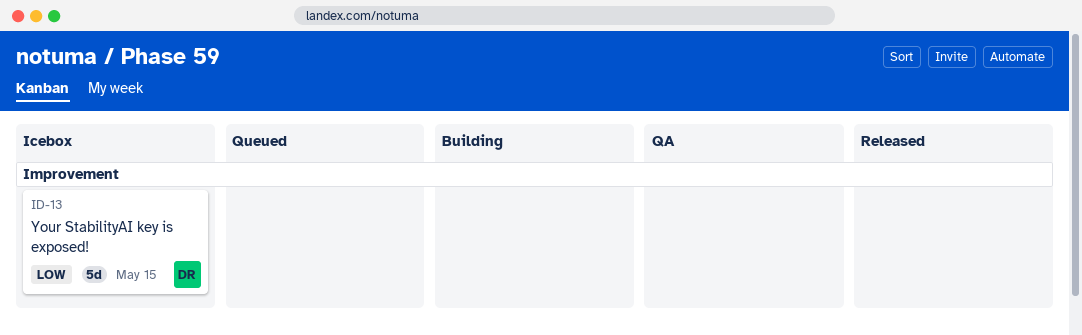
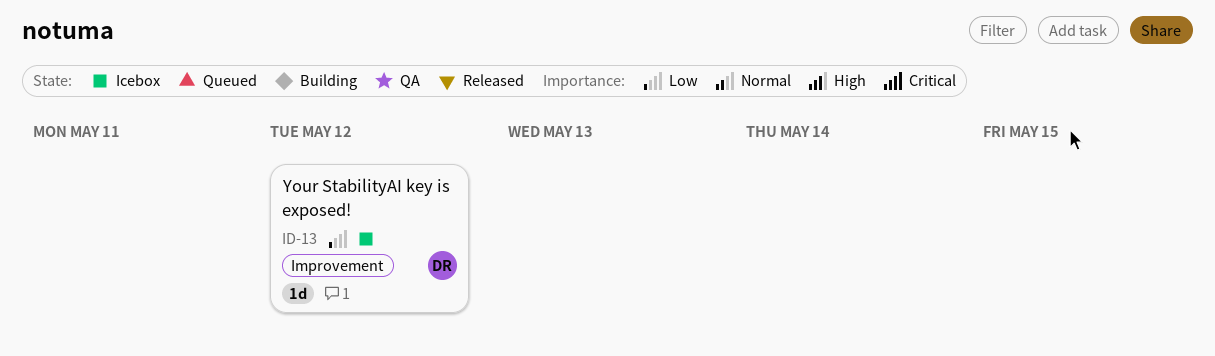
ID-13, estimate: 5d -> 1d
ID-13, due: May 15 -> May 12

